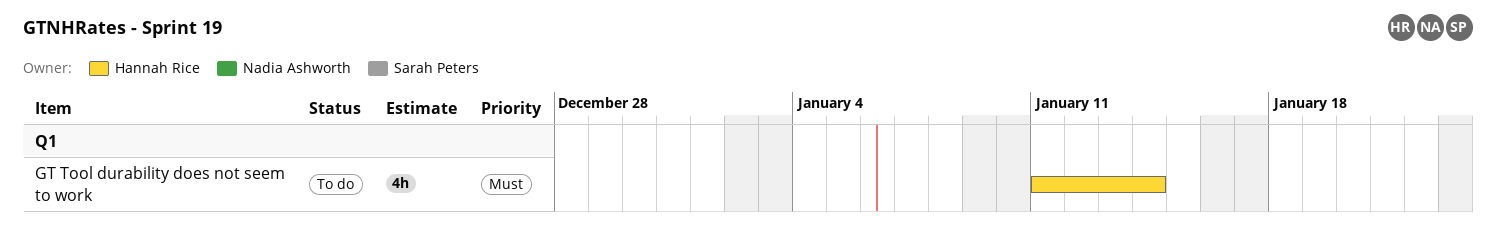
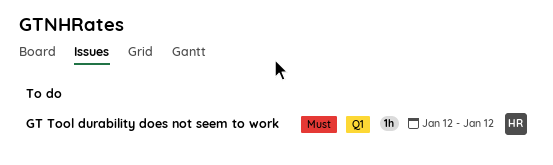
GT Tool durability does not seem to work, estimate: 4h -> 1h
GT Tool durability does not seem to work, start: Jan 11 -> Jan 12
GT Tool durability does not seem to work, due: Jan 14 -> Jan 12

